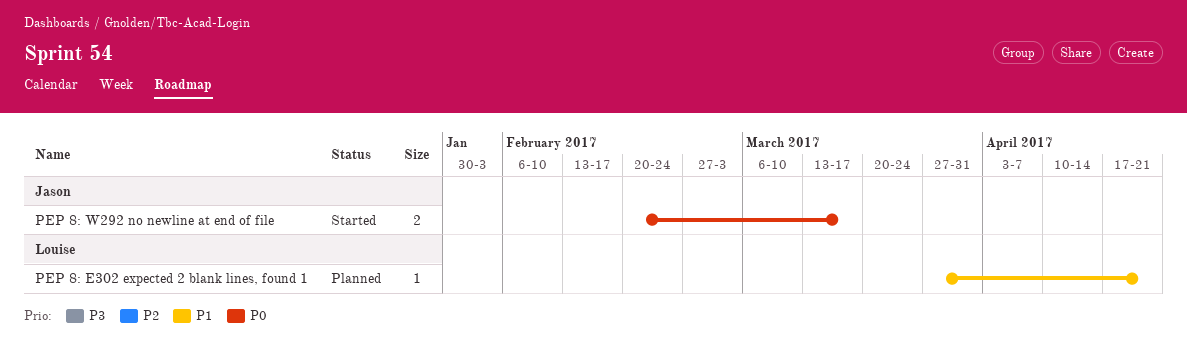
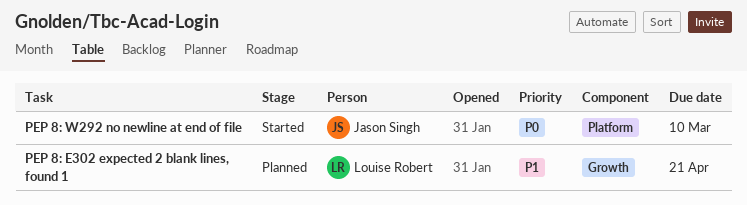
PEP 8: W292 no newline at end of file, due: Mar 17 -> Mar 10

